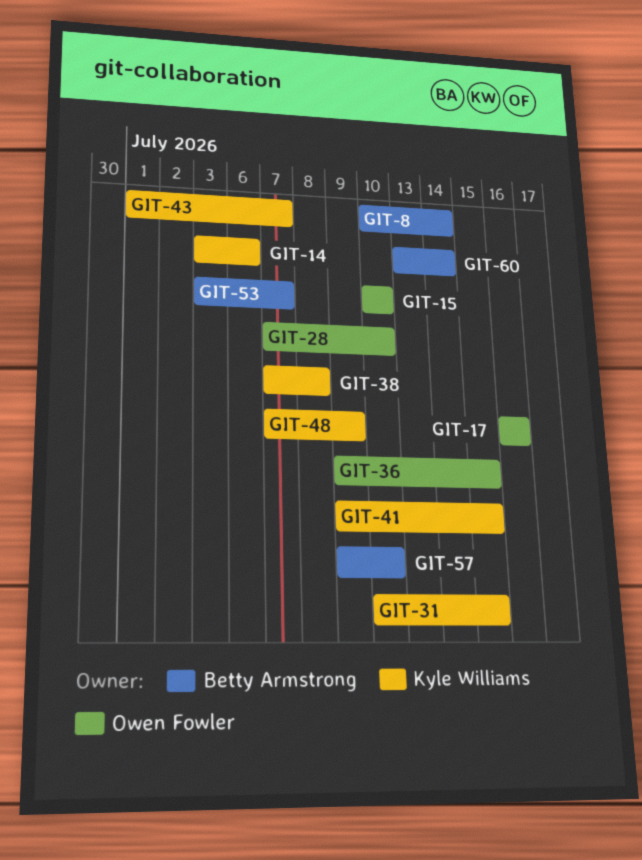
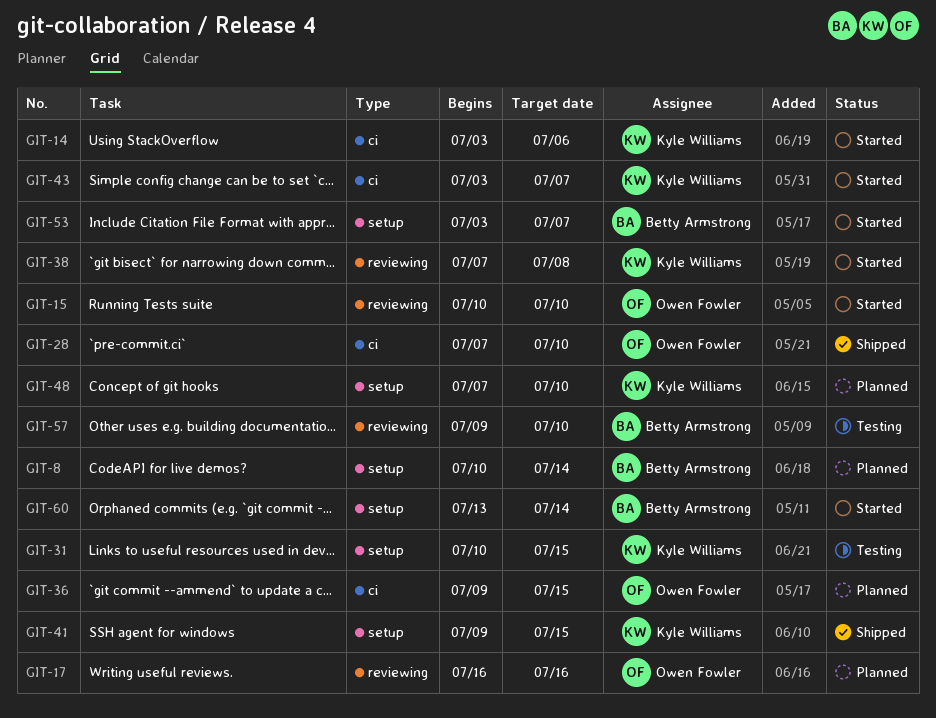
GIT-43, start: Jul 1 -> Jul 3
GIT-48, due: Jul 9 -> Jul 10

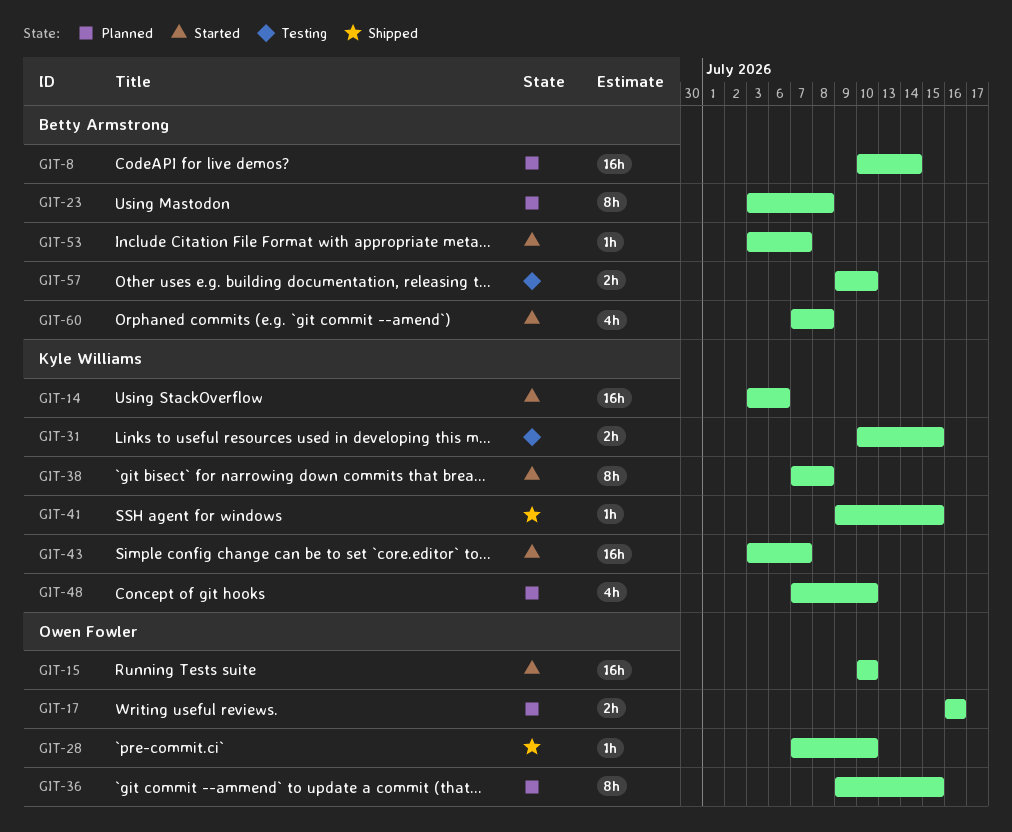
GIT-23: none -> present
GIT-60, start: Jul 13 -> Jul 7
GIT-60, due: Jul 14 -> Jul 8

